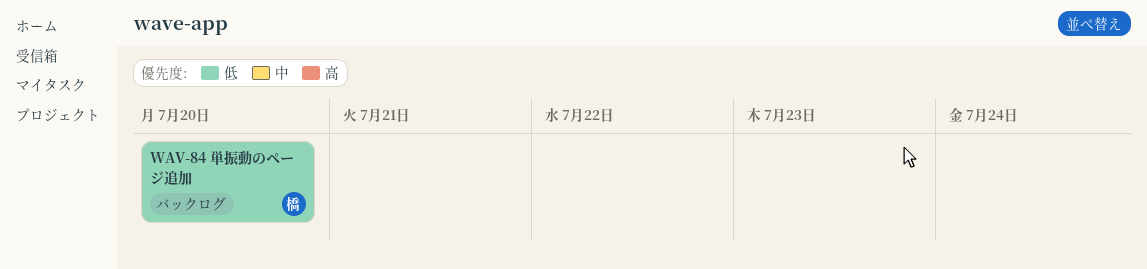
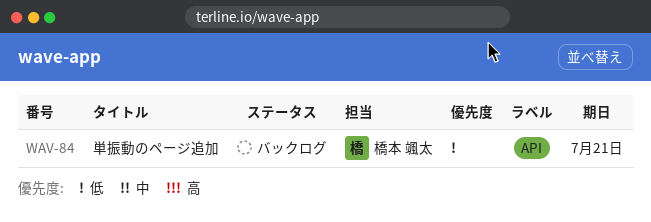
WAV-84, due: Jul 20 -> Jul 21

